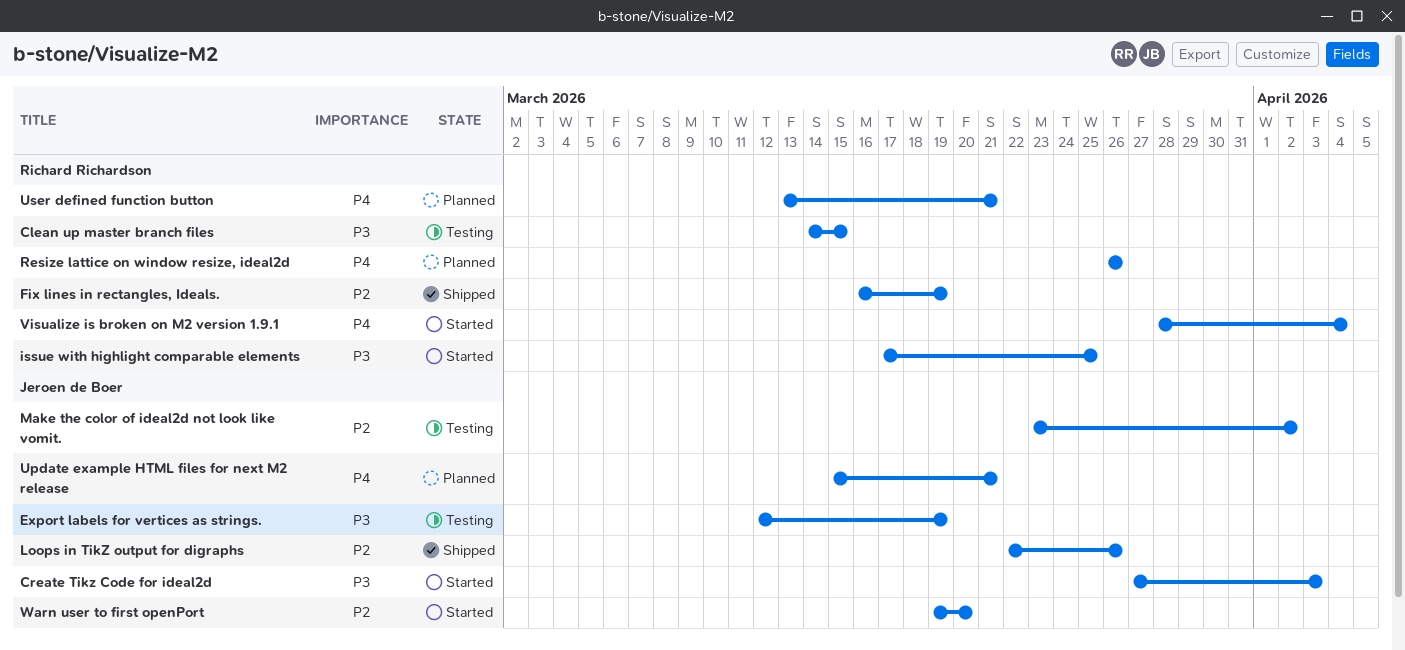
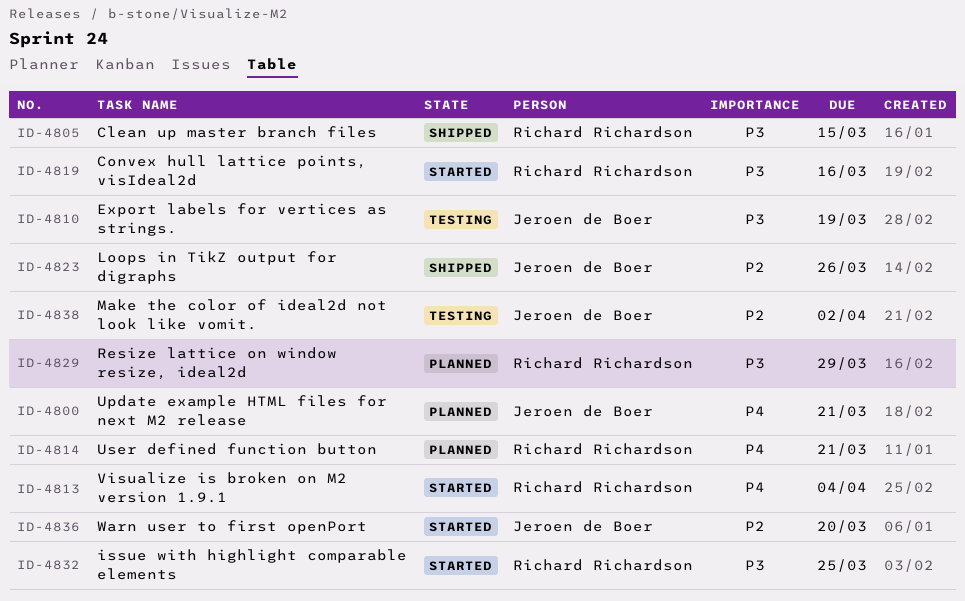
Clean up master branch files, status: Testing -> Shipped
Convex hull lattice points, visIdeal2d: none -> present
Create Tikz Code for ideal2d: present -> none
Fix lines in rectangles, Ideals.: present -> none
Resize lattice on window resize, ideal2d, priority: P4 -> P3
Resize lattice on window resize, ideal2d, due: Mar 26 -> Mar 29

